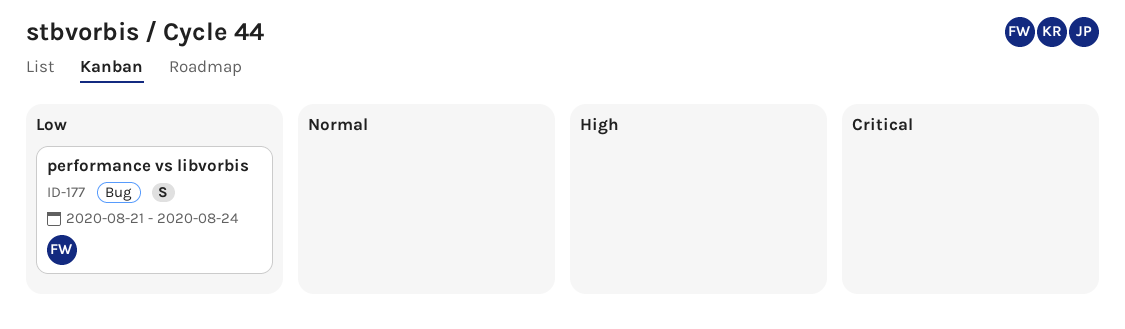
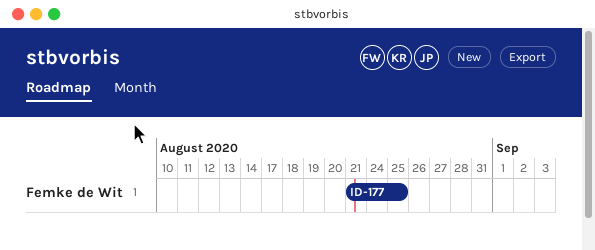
ID-177, due: Aug 24 -> Aug 25

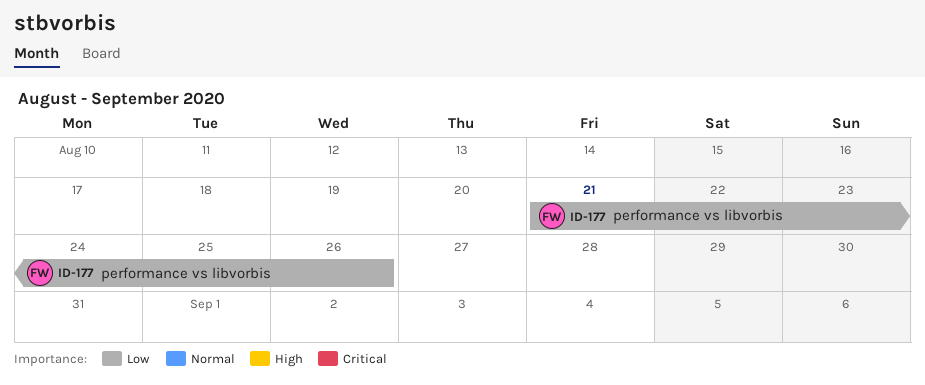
ID-177, due: Aug 25 -> Aug 26

